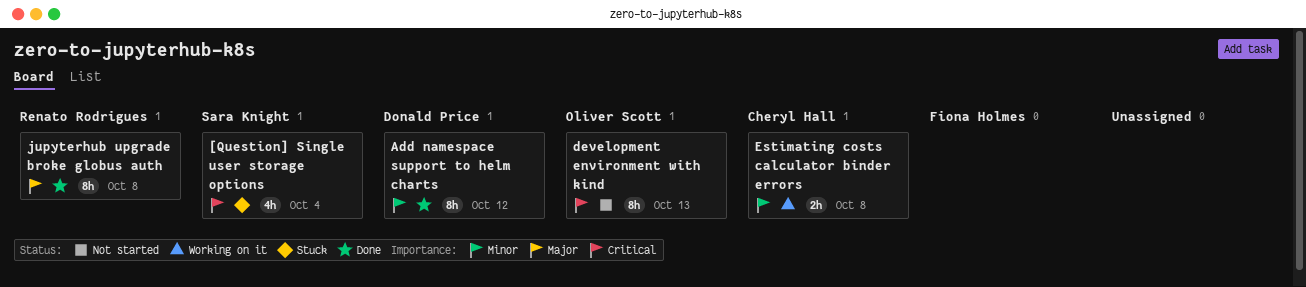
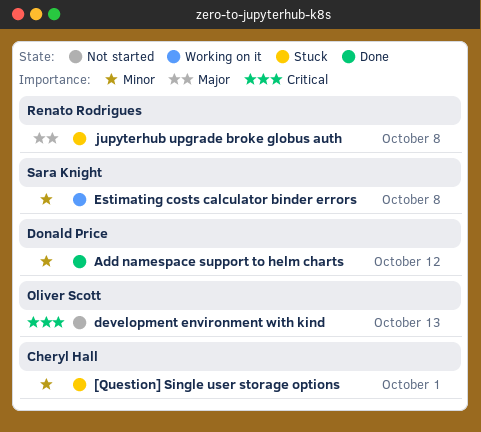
[Question] Single user storage options, owner: Sara Knight -> Cheryl Hall
[Question] Single user storage options, priority: Critical -> Minor
[Question] Single user storage options, due: Oct 4 -> Oct 1
Estimating costs calculator binder errors, owner: Cheryl Hall -> Sara Knight
jupyterhub upgrade broke globus auth, status: Done -> Stuck

